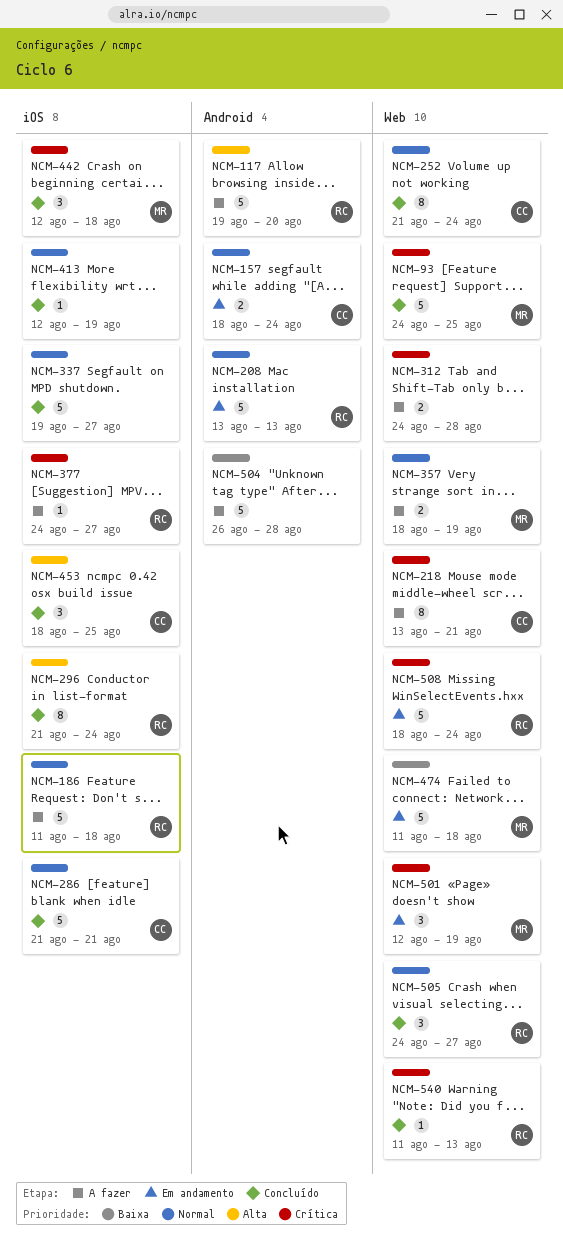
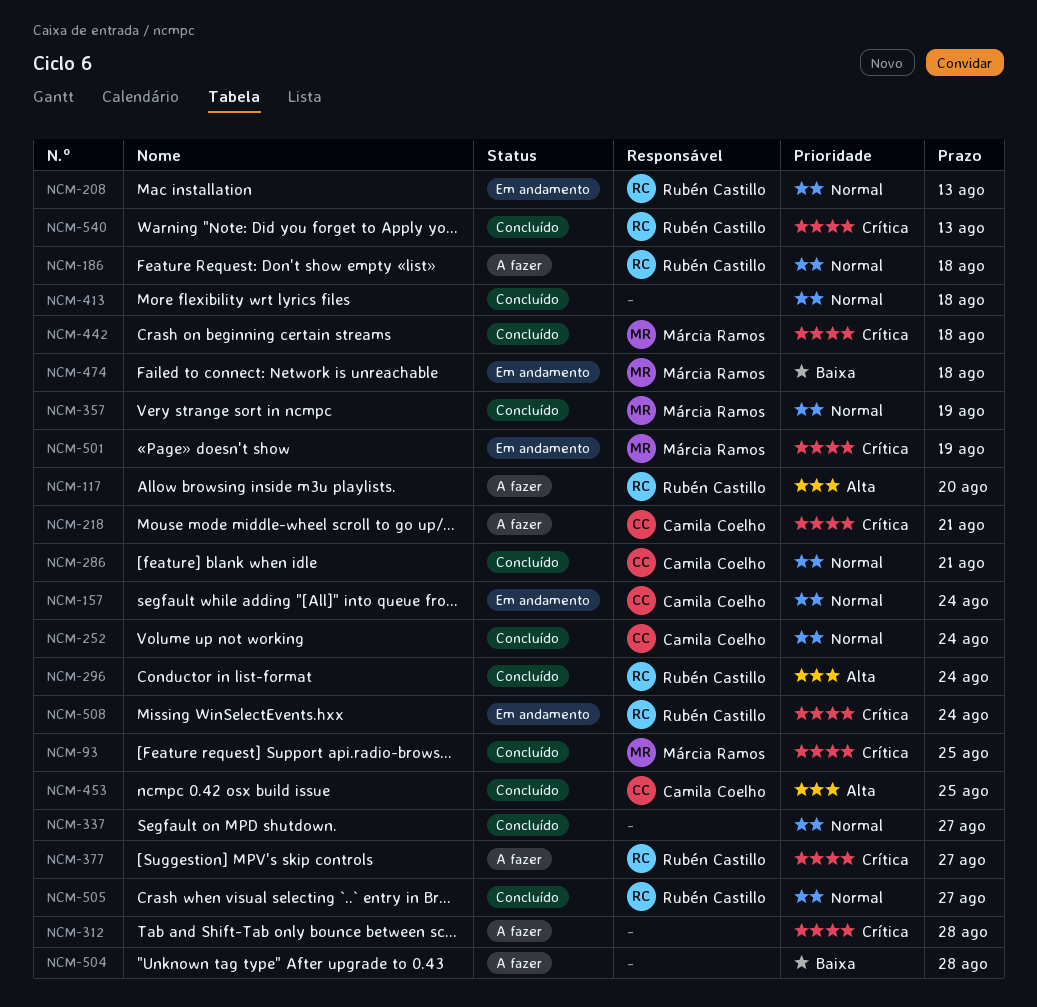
NCM-357, status: A fazer -> Concluído
NCM-413, due: Aug 19 -> Aug 18

